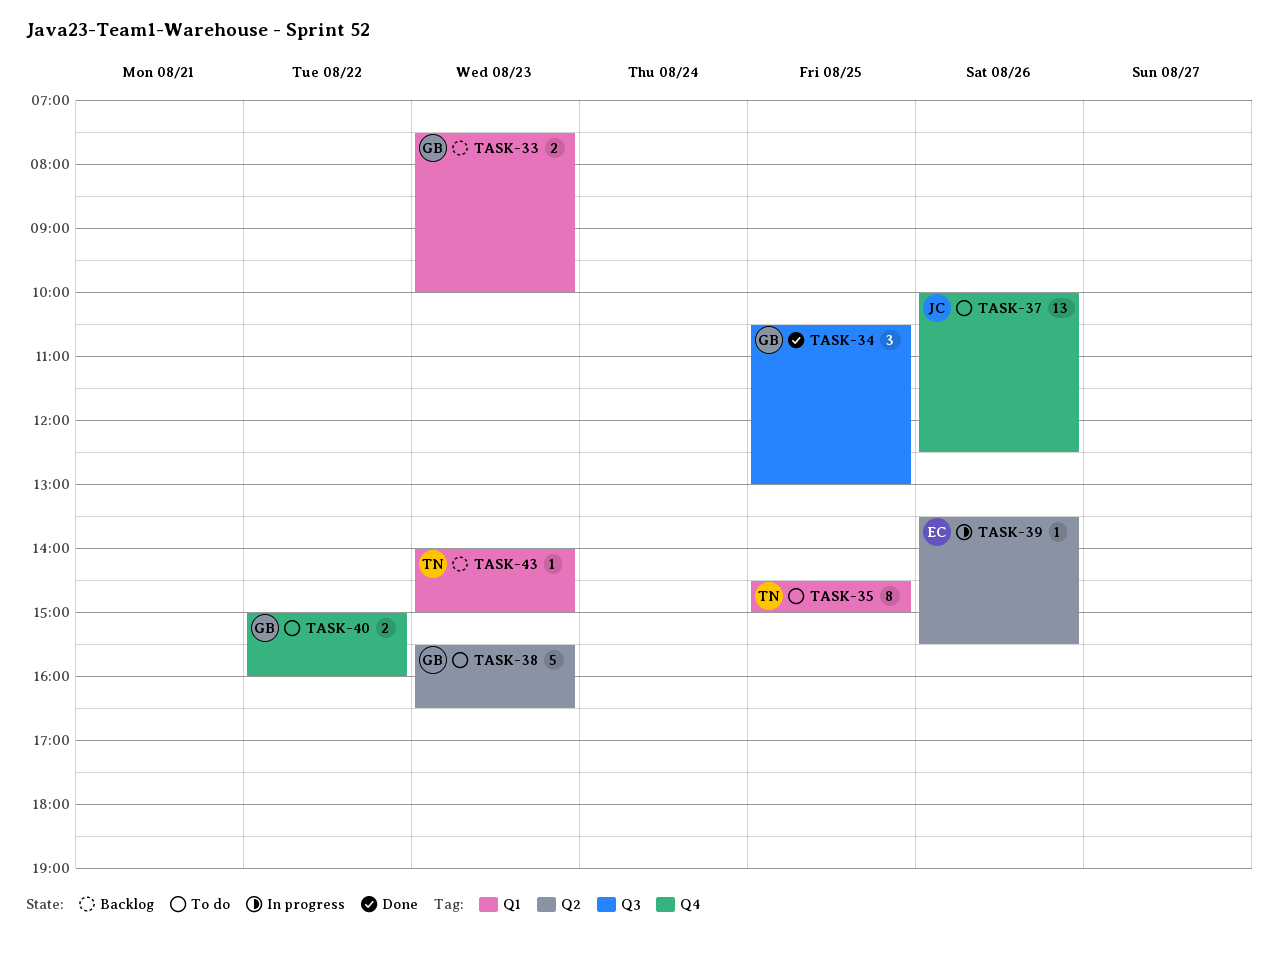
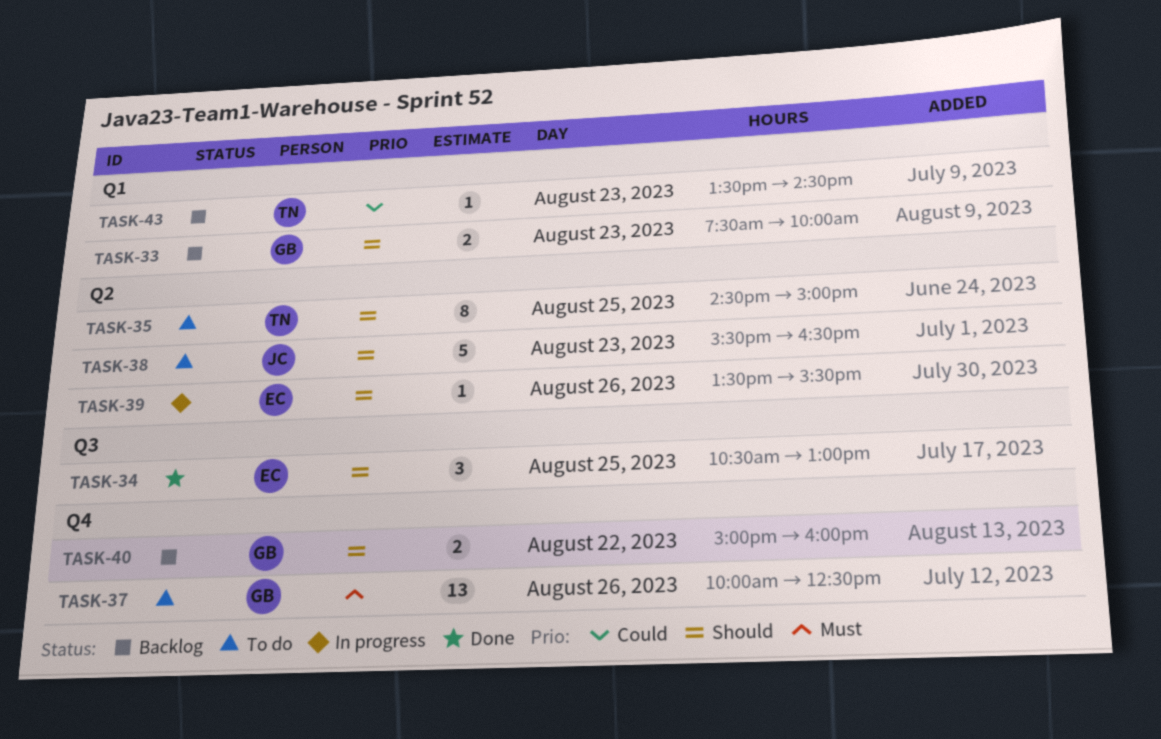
TASK-34, owner: GB -> EC
TASK-35, label: Q1 -> Q2
TASK-37, owner: JC -> GB
TASK-38, owner: GB -> JC
TASK-40, status: To do -> Backlog
TASK-43, begins: 14:00 -> 13:30
TASK-43, ends: 15:00 -> 14:30

